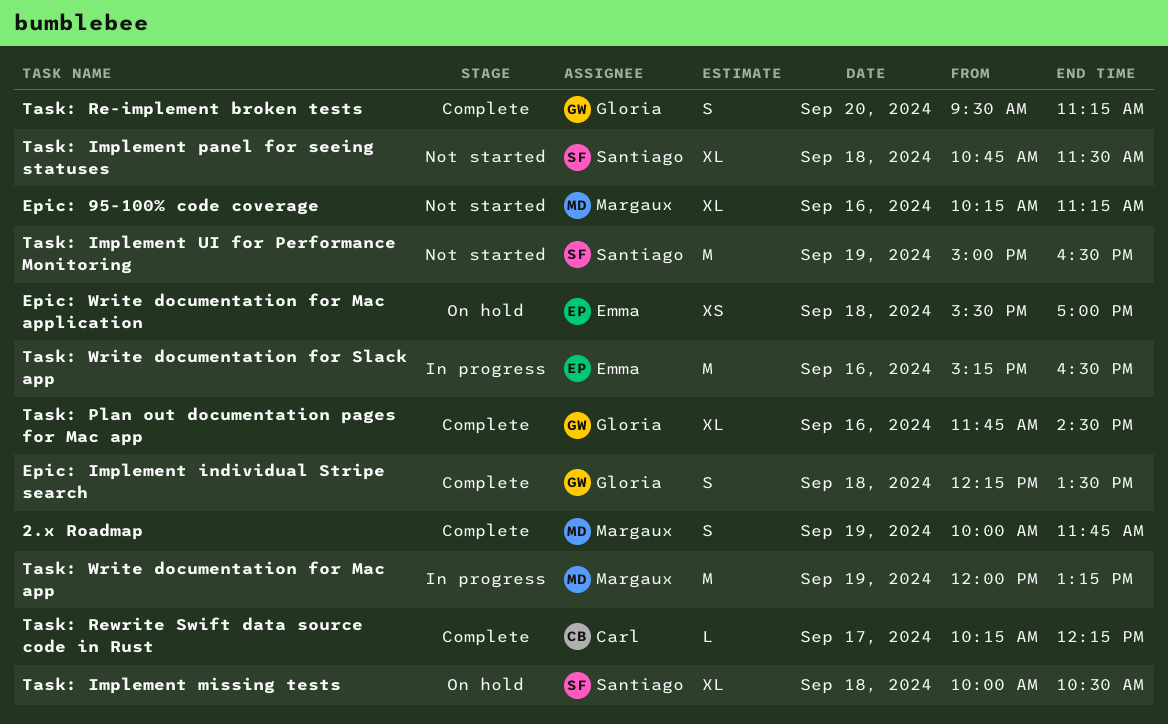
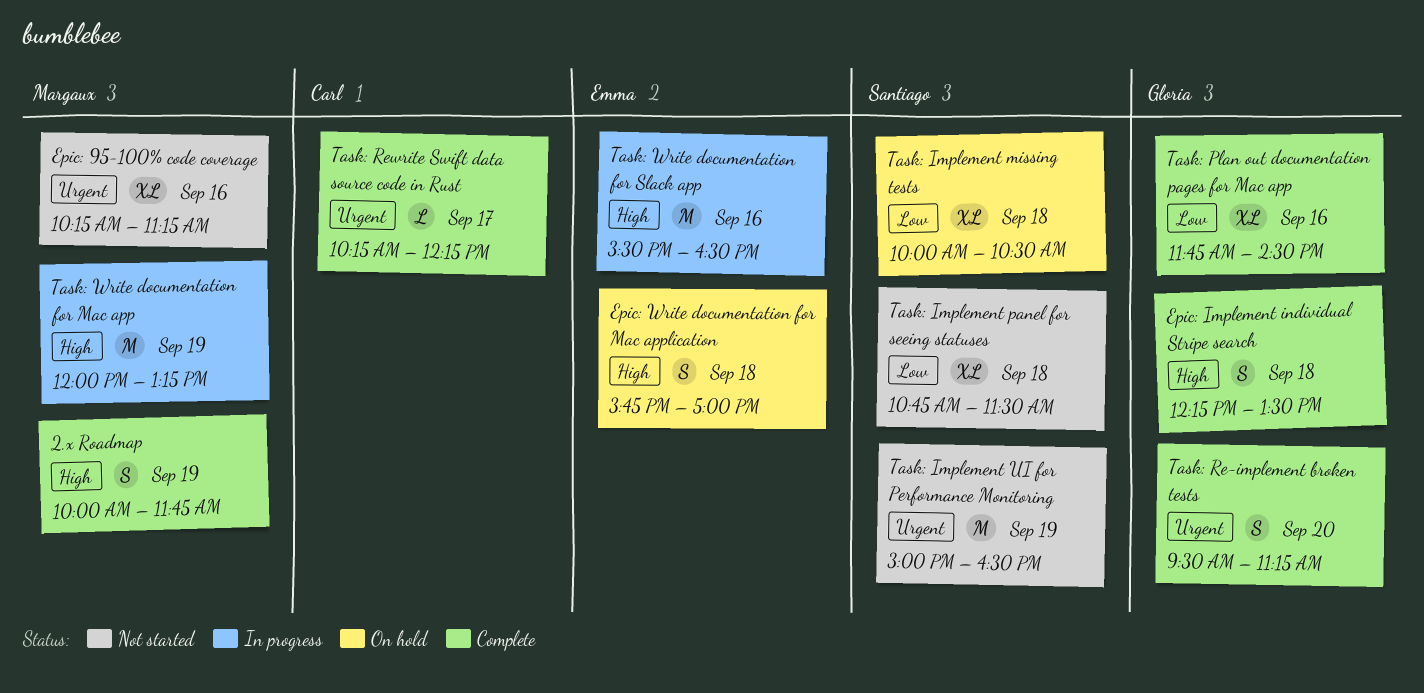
Epic: Write documentation for Mac application, estimate: XS -> S
Epic: Write documentation for Mac application, begins: 15:30 -> 15:45
Task: Write documentation for Slack app, begins: 15:15 -> 15:30

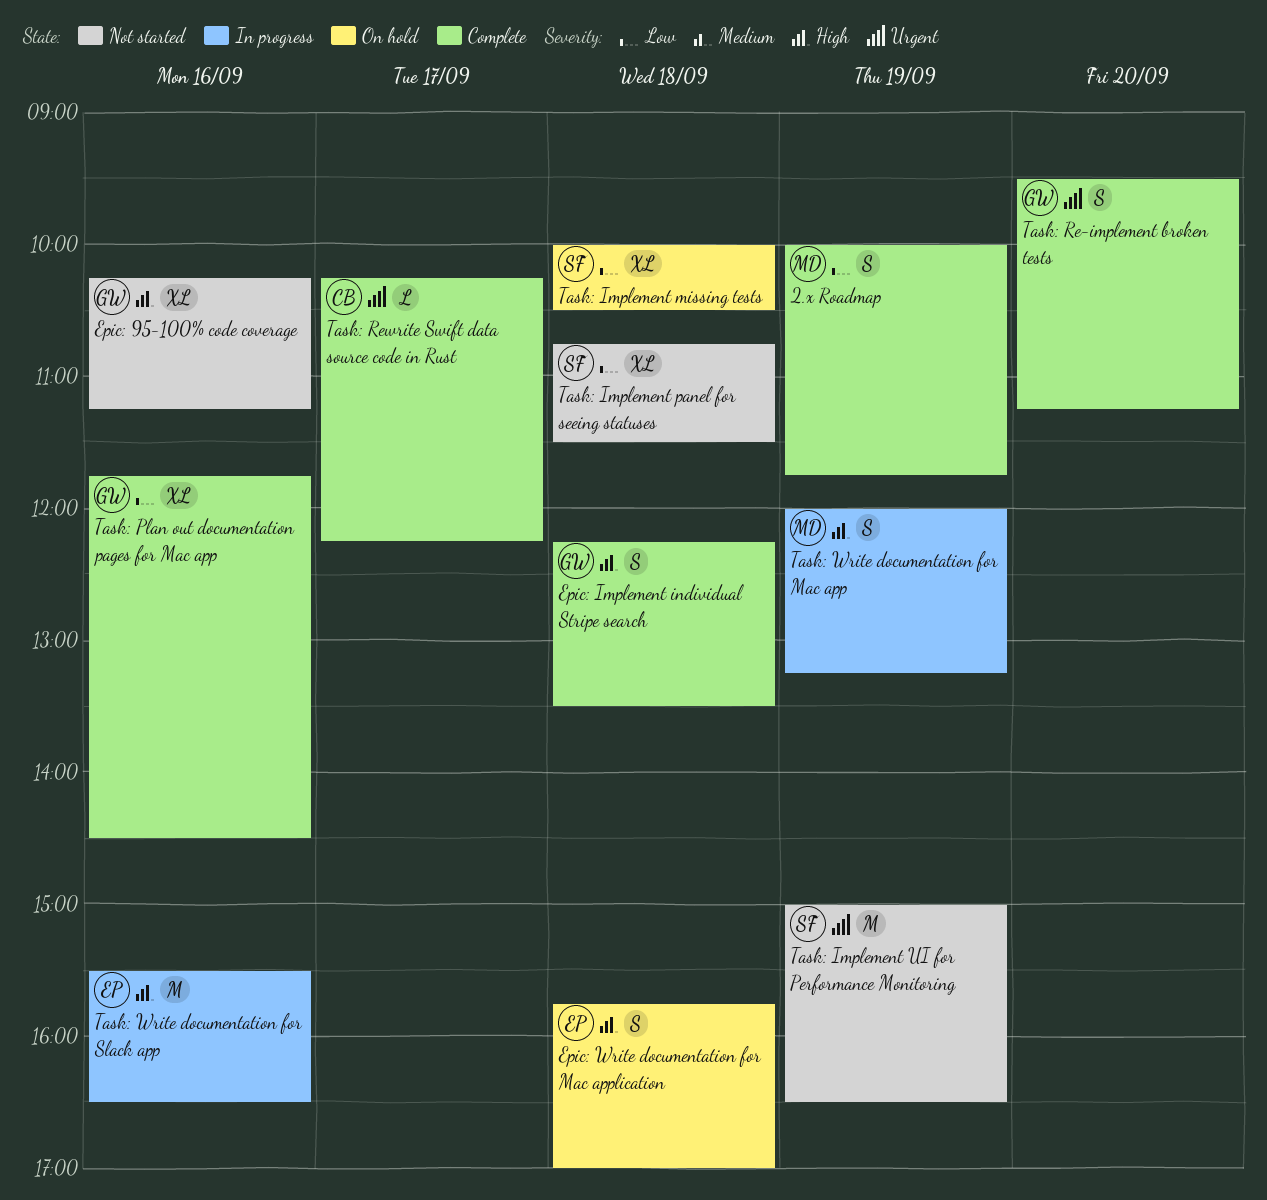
2.x Roadmap, priority: High -> Low
Epic: 95-100% code coverage, owner: Margaux -> Gloria
Epic: 95-100% code coverage, priority: Urgent -> High
Task: Write documentation for Mac app, estimate: M -> S

